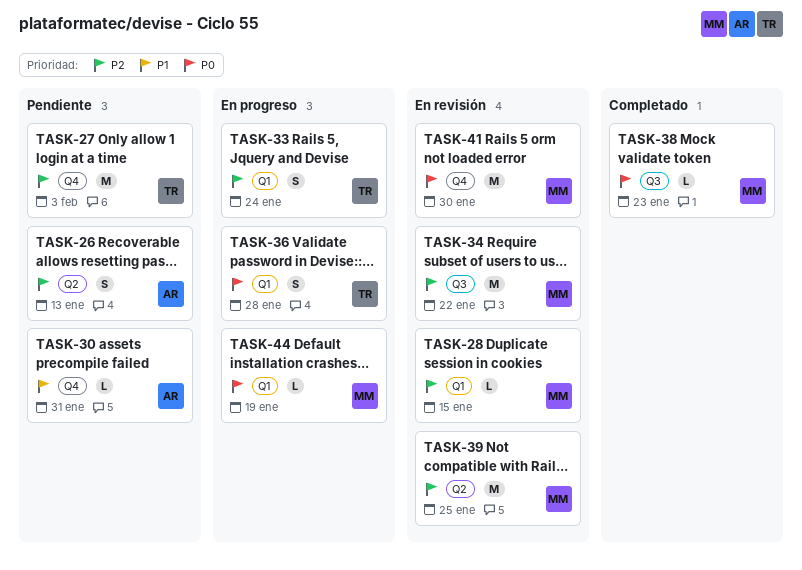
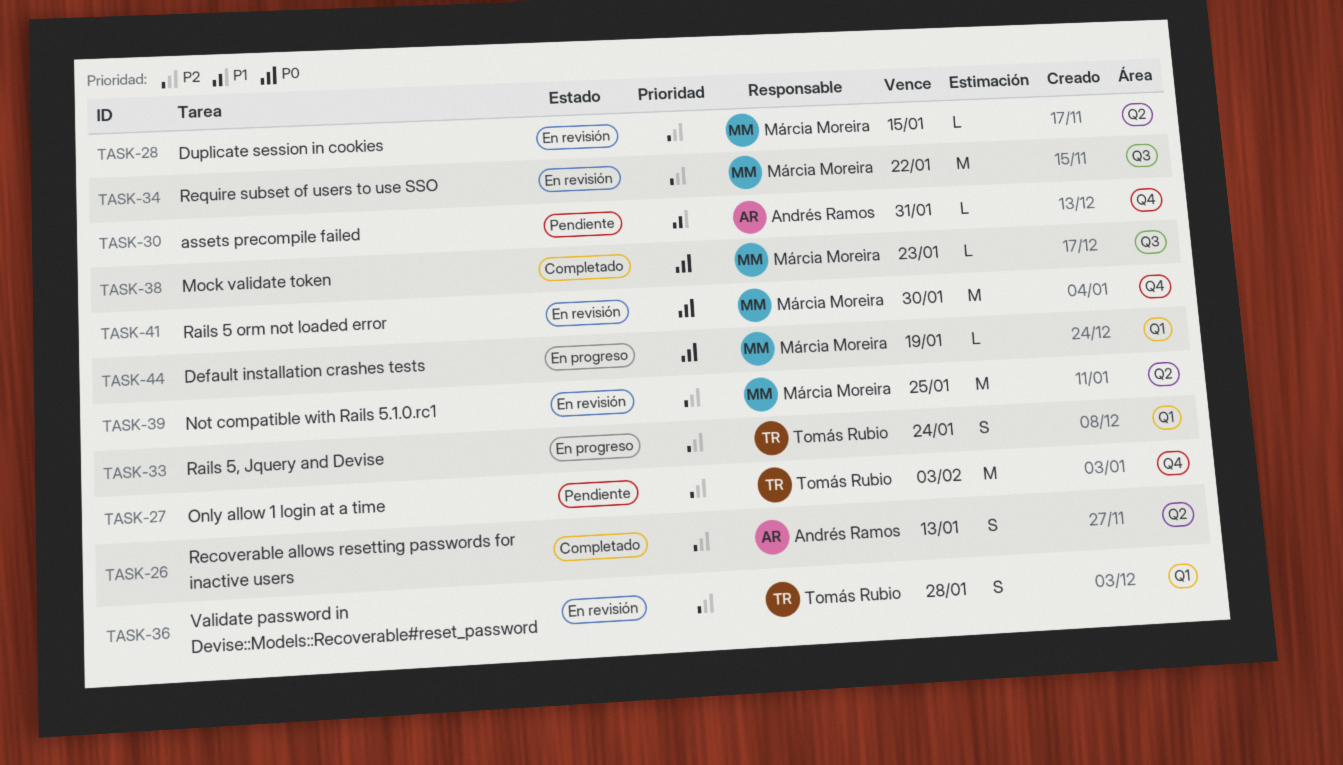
TASK-26, status: Pendiente -> Completado
TASK-28, label: Q1 -> Q2
TASK-36, status: En progreso -> En revisión
TASK-36, priority: P0 -> P2

